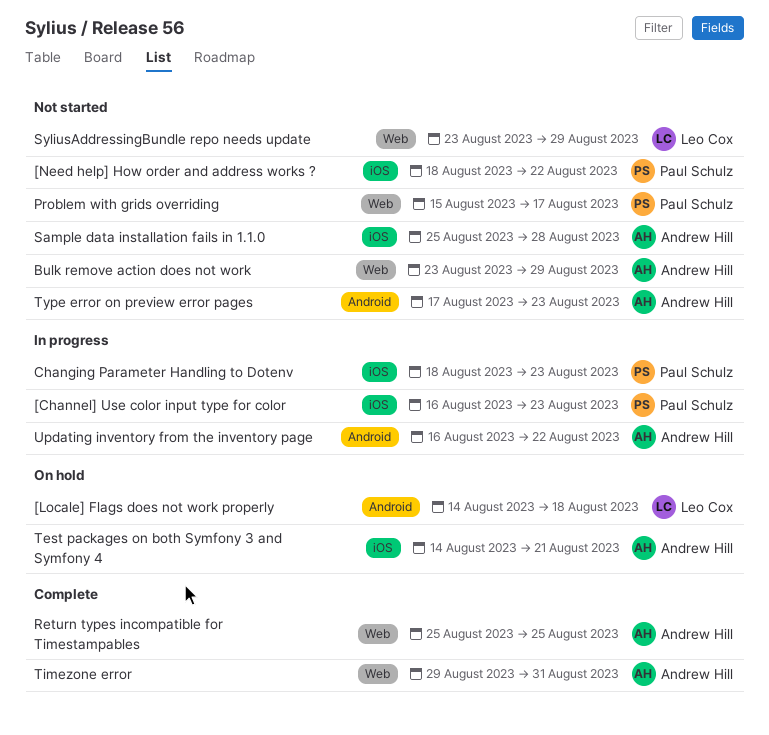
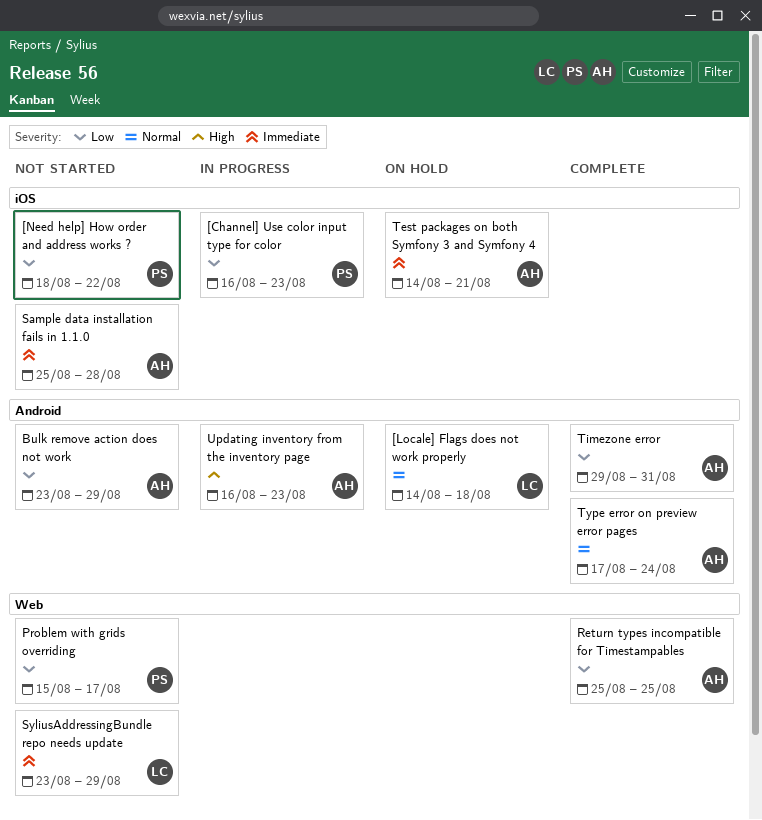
Bulk remove action does not work, label: Web -> Android
Changing Parameter Handling to Dotenv: present -> none
Timezone error, label: Web -> Android
Type error on preview error pages, status: Not started -> Complete
Type error on preview error pages, due: Aug 23 -> Aug 24
Updating inventory from the inventory page, due: Aug 22 -> Aug 23

